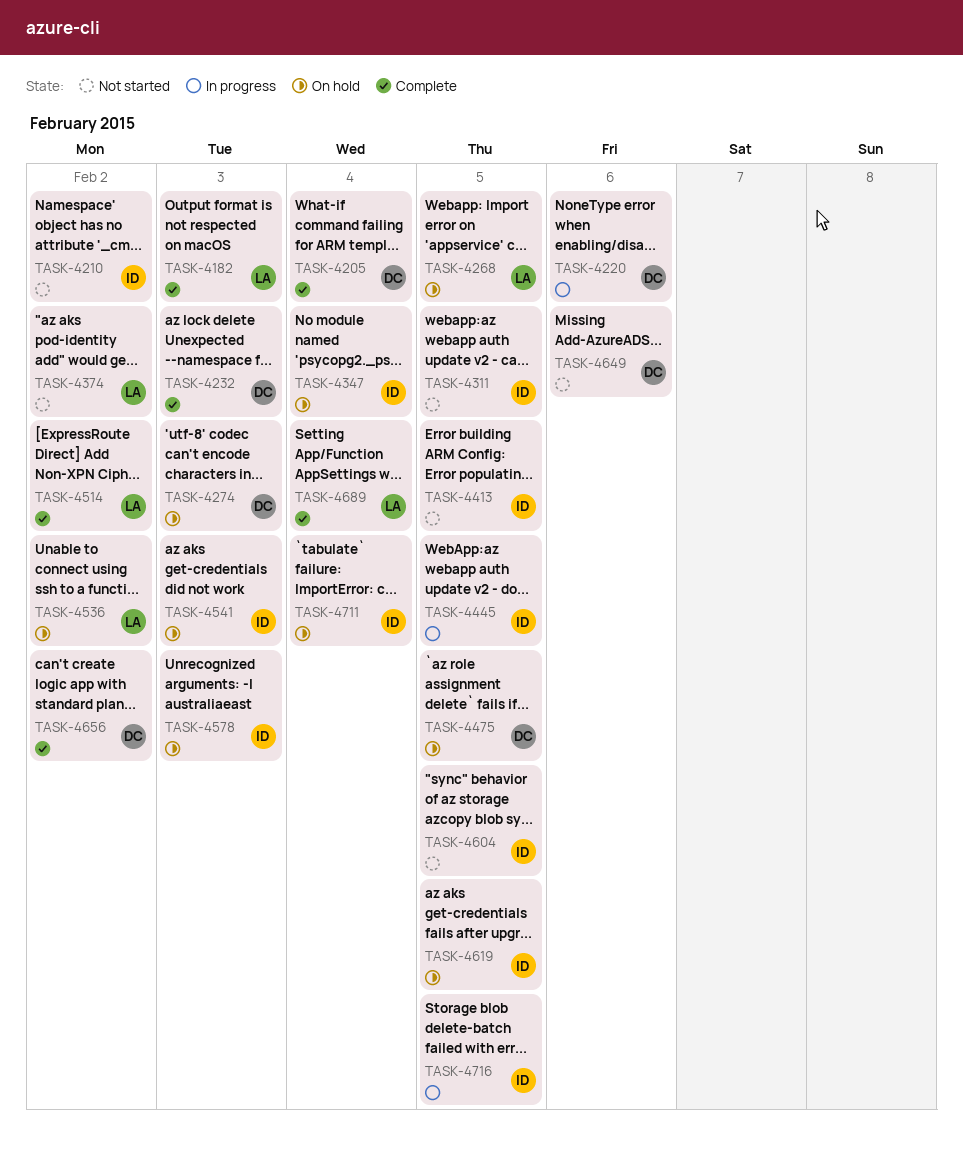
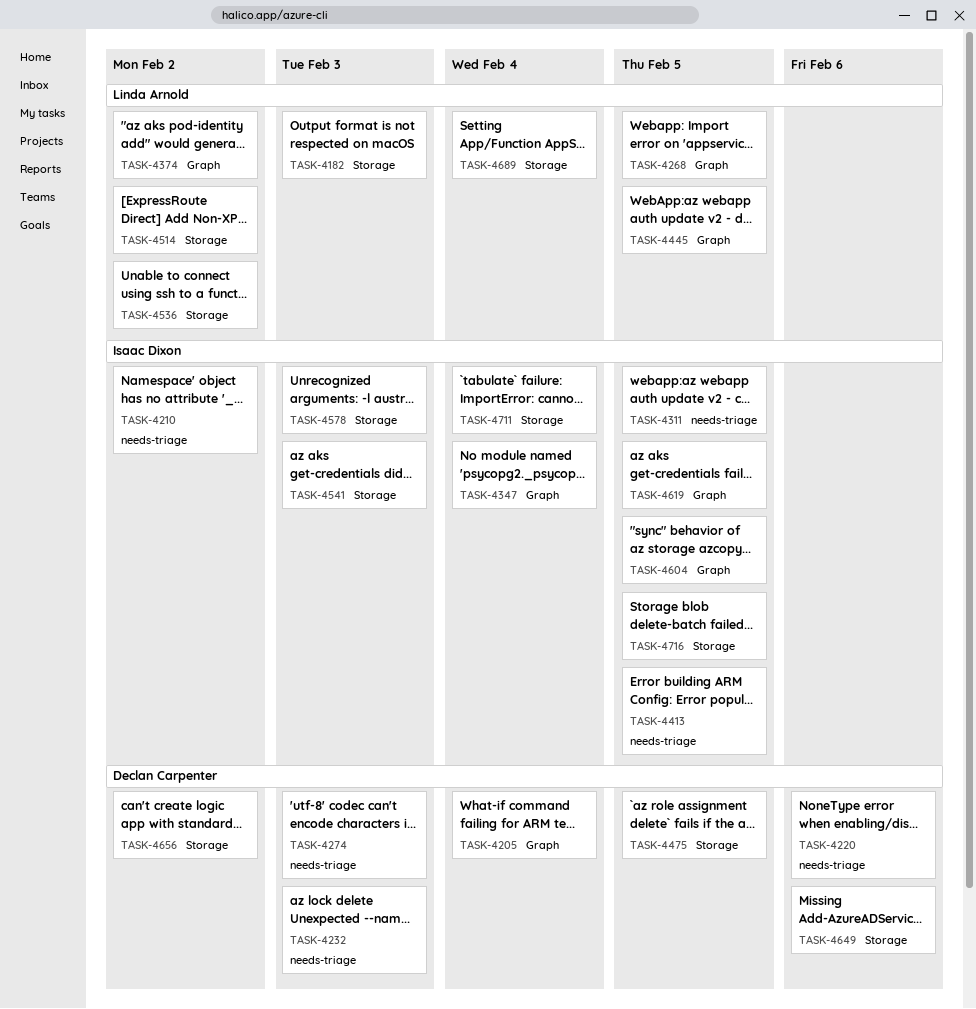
TASK-4445, owner: Isaac Dixon -> Linda Arnold

